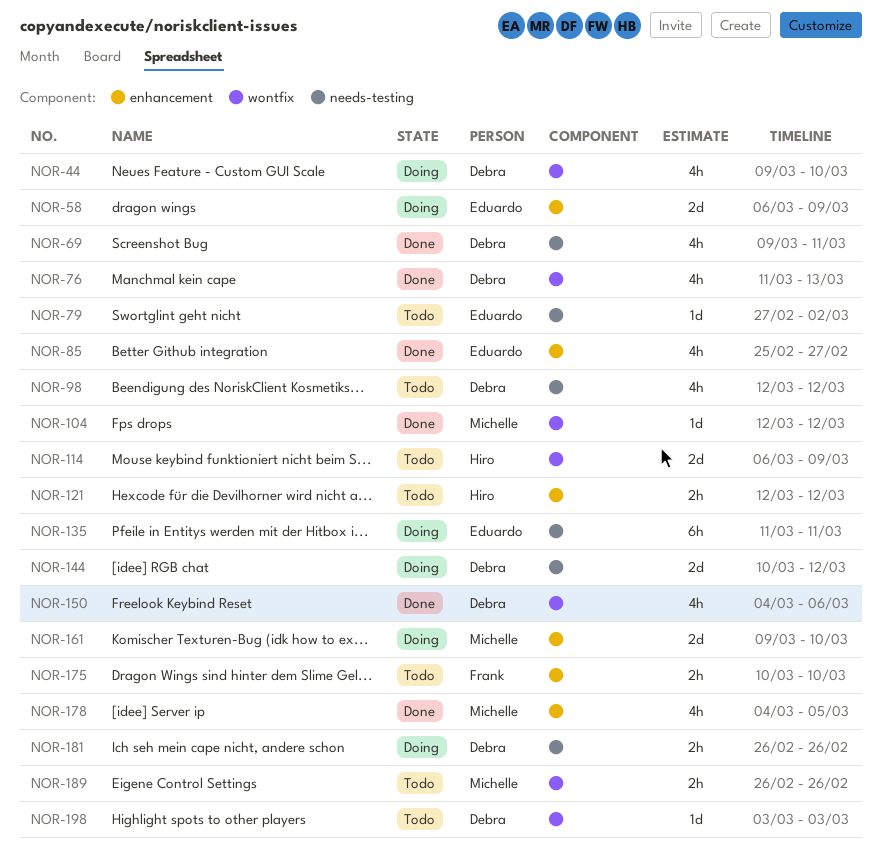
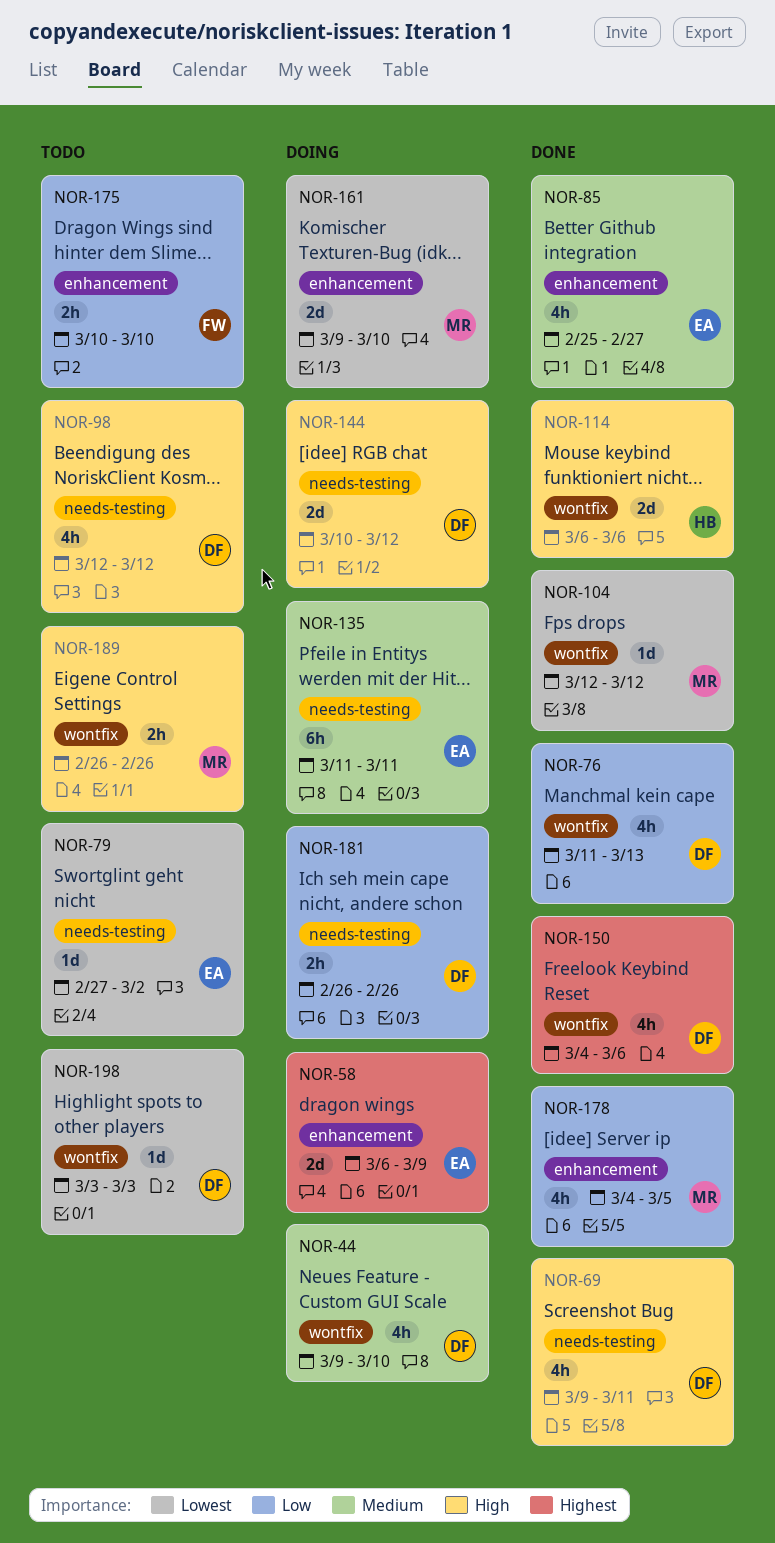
NOR-114, status: Todo -> Done
NOR-114, due: Mar 9 -> Mar 6
NOR-121: present -> none

